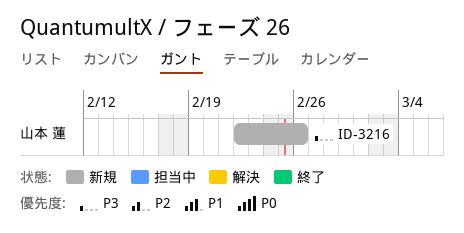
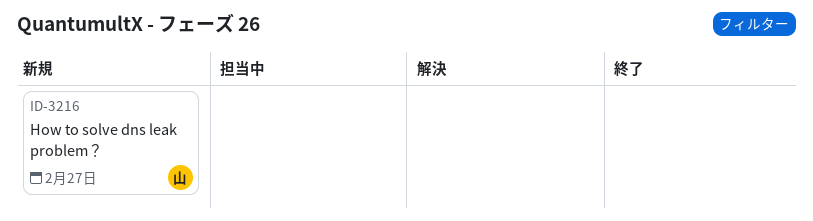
ID-3216, due: Feb 26 -> Feb 27

